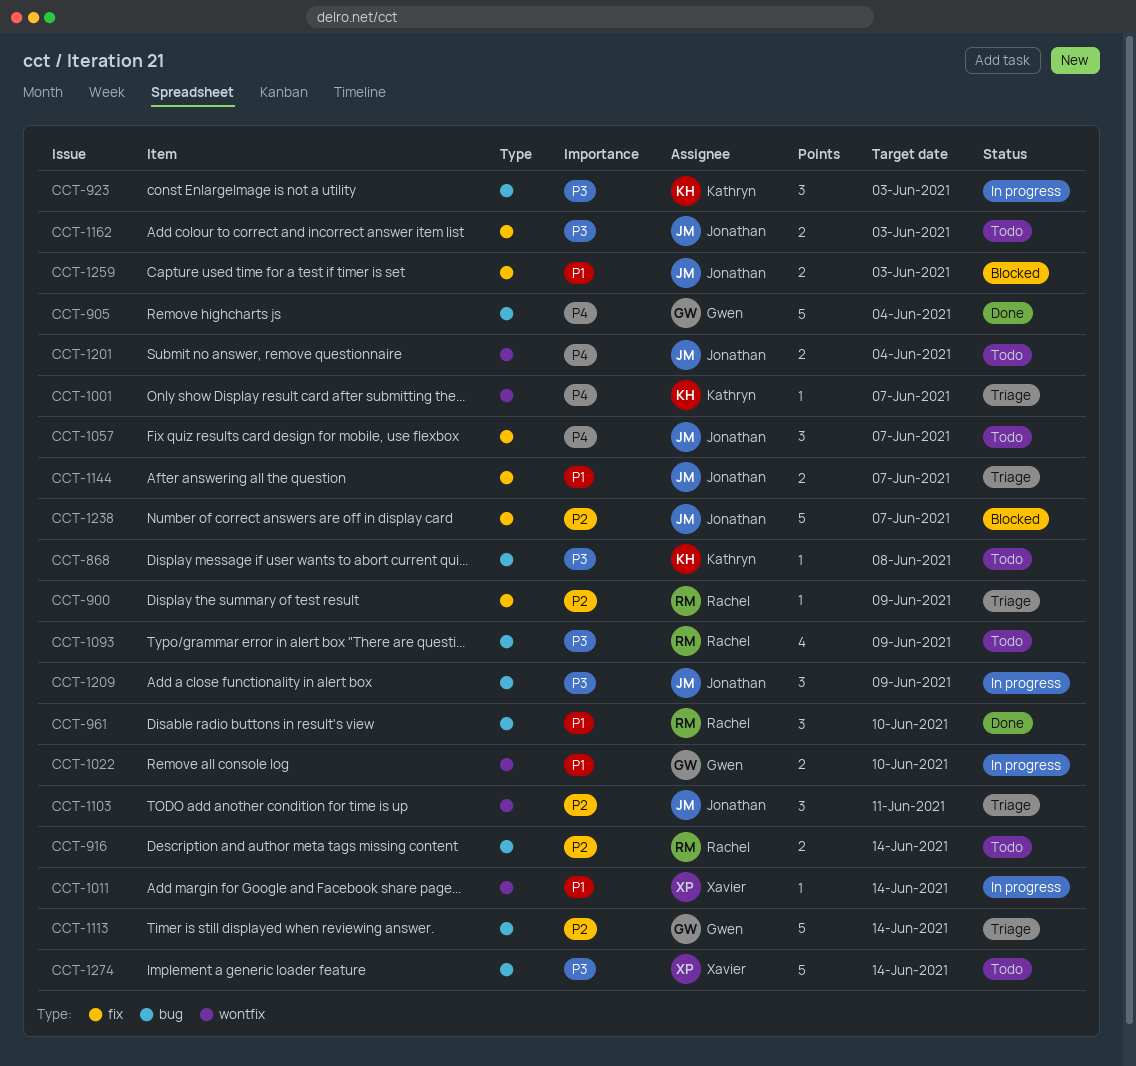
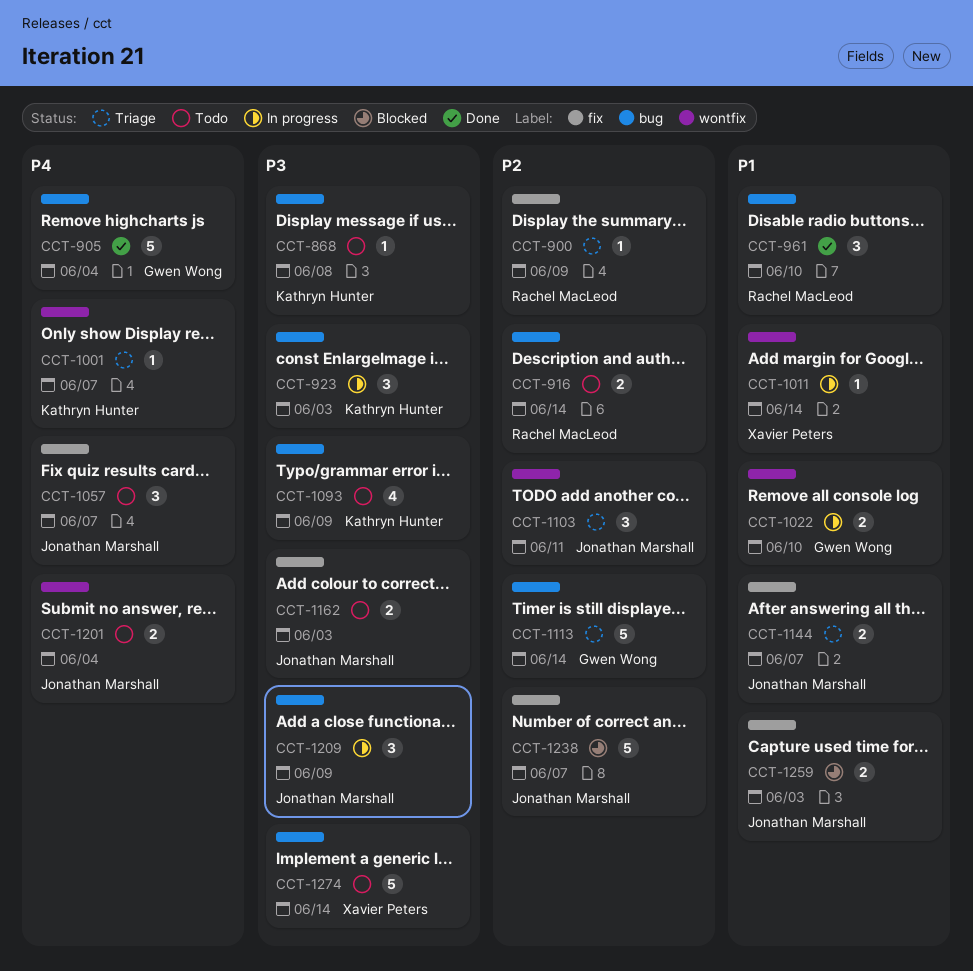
CCT-1093, owner: Rachel MacLeod -> Kathryn Hunter

